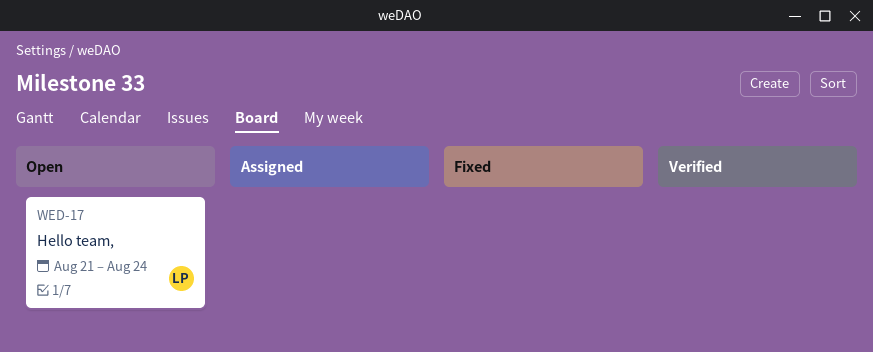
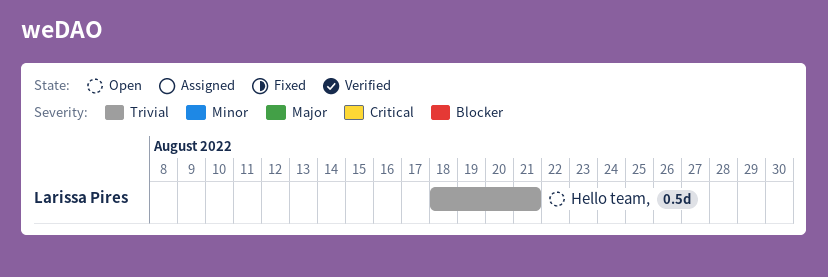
Hello team,, start: Aug 21 -> Aug 18
Hello team,, due: Aug 24 -> Aug 21

